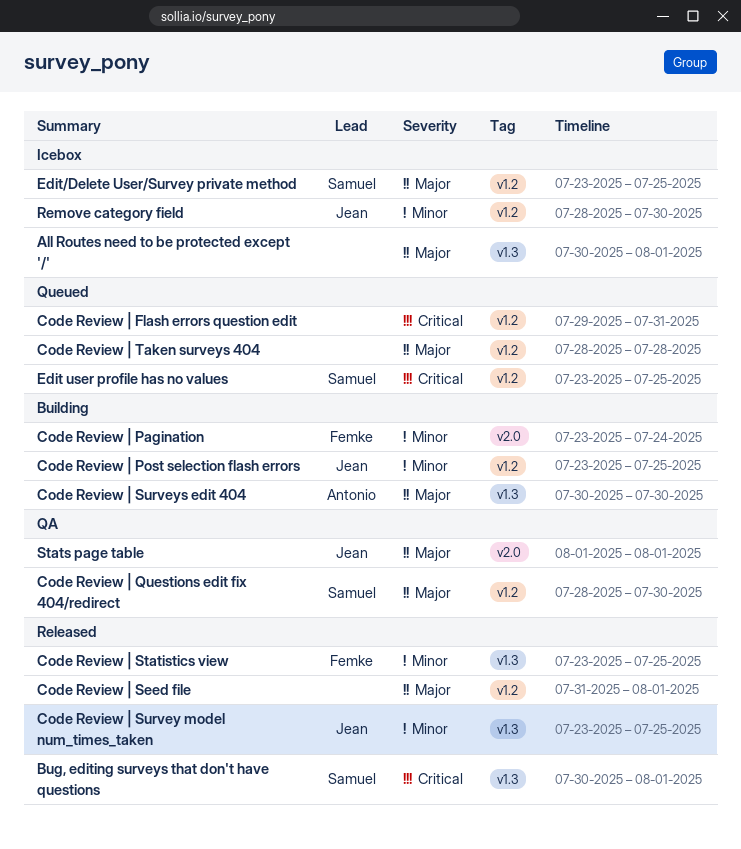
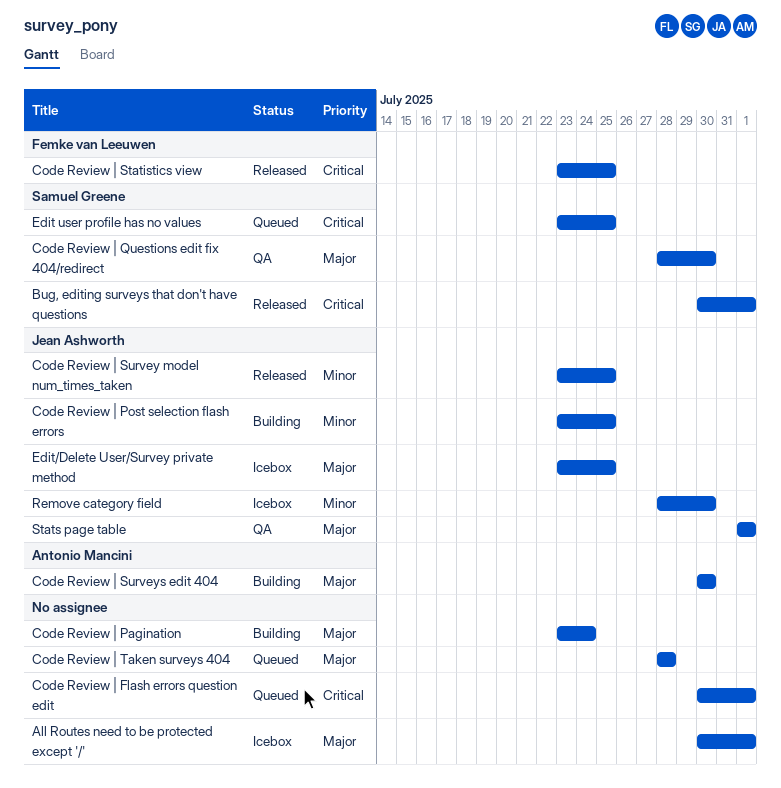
Code Review | Flash errors question edit, start: Jul 29 -> Jul 30
Code Review | Flash errors question edit, due: Jul 31 -> Aug 1
Code Review | Pagination, owner: Femke van Leeuwen -> none
Code Review | Pagination, priority: Minor -> Major
Code Review | Seed file: present -> none
Code Review | Statistics view, priority: Minor -> Critical
Edit/Delete User/Survey private method, owner: Samuel Greene -> Jean Ashworth

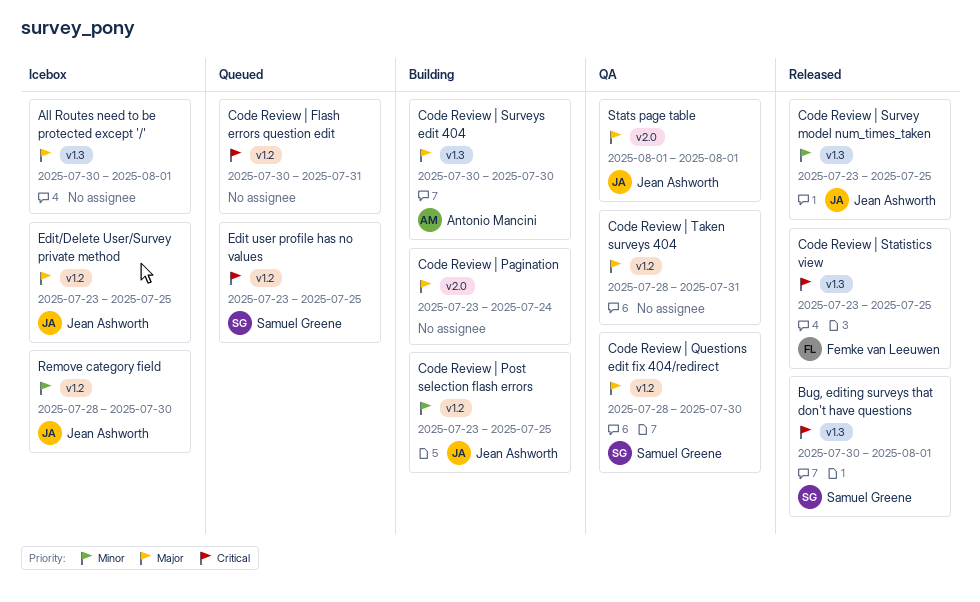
Code Review | Flash errors question edit, due: Aug 1 -> Jul 31
Code Review | Taken surveys 404, status: Queued -> QA
Code Review | Taken surveys 404, due: Jul 28 -> Jul 31

